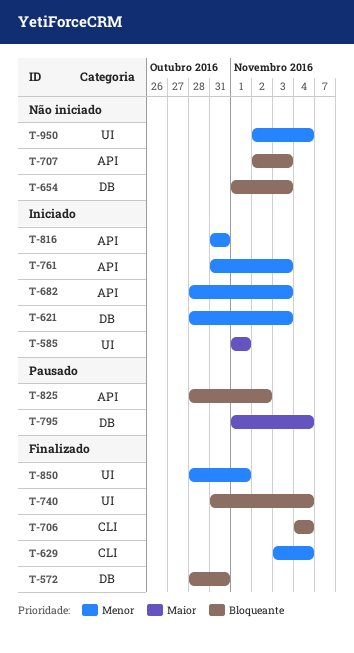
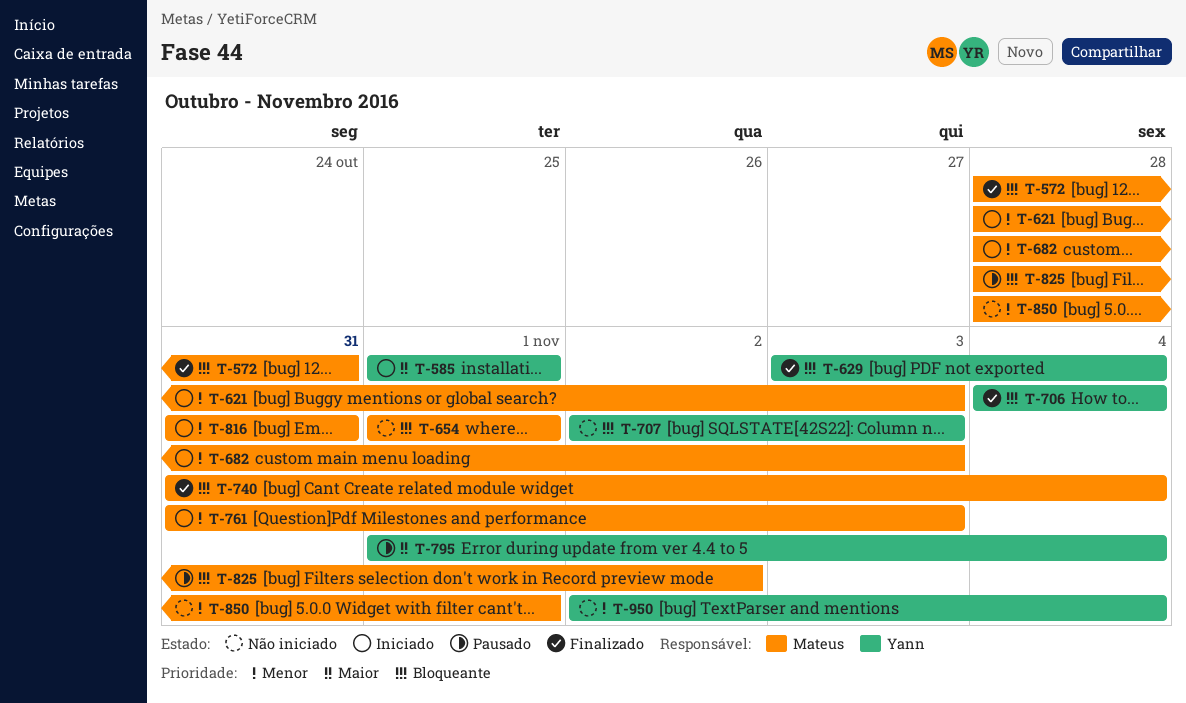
T-629, priority: Menor -> Bloqueante
T-654, due: Nov 3 -> Nov 1
T-850, status: Finalizado -> Não iniciado

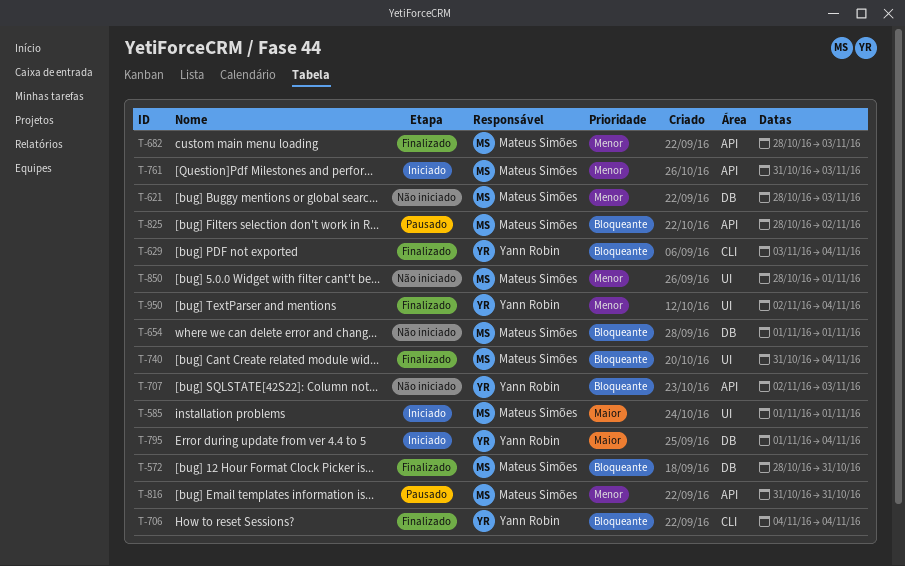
T-585, owner: Yann Robin -> Mateus Simões
T-621, status: Iniciado -> Não iniciado
T-682, status: Iniciado -> Finalizado
T-795, status: Pausado -> Iniciado
T-816, status: Iniciado -> Pausado
T-950, status: Não iniciado -> Finalizado

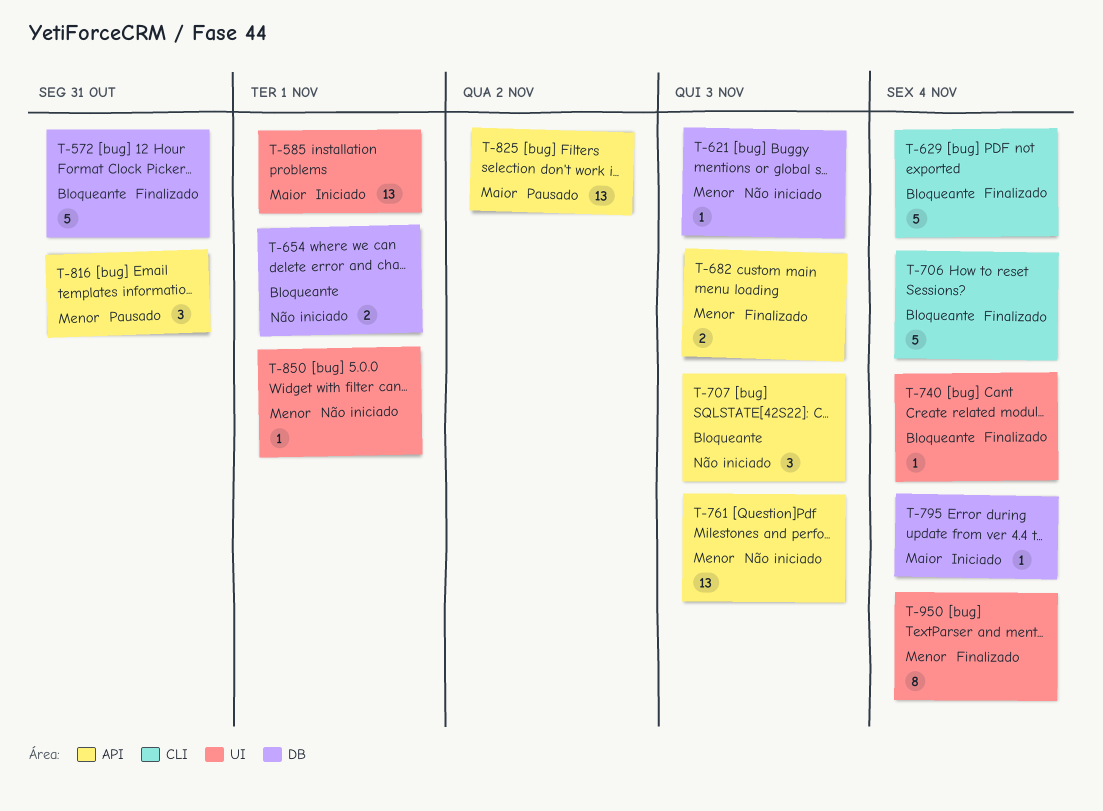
T-761, status: Iniciado -> Não iniciado
T-825, priority: Bloqueante -> Maior

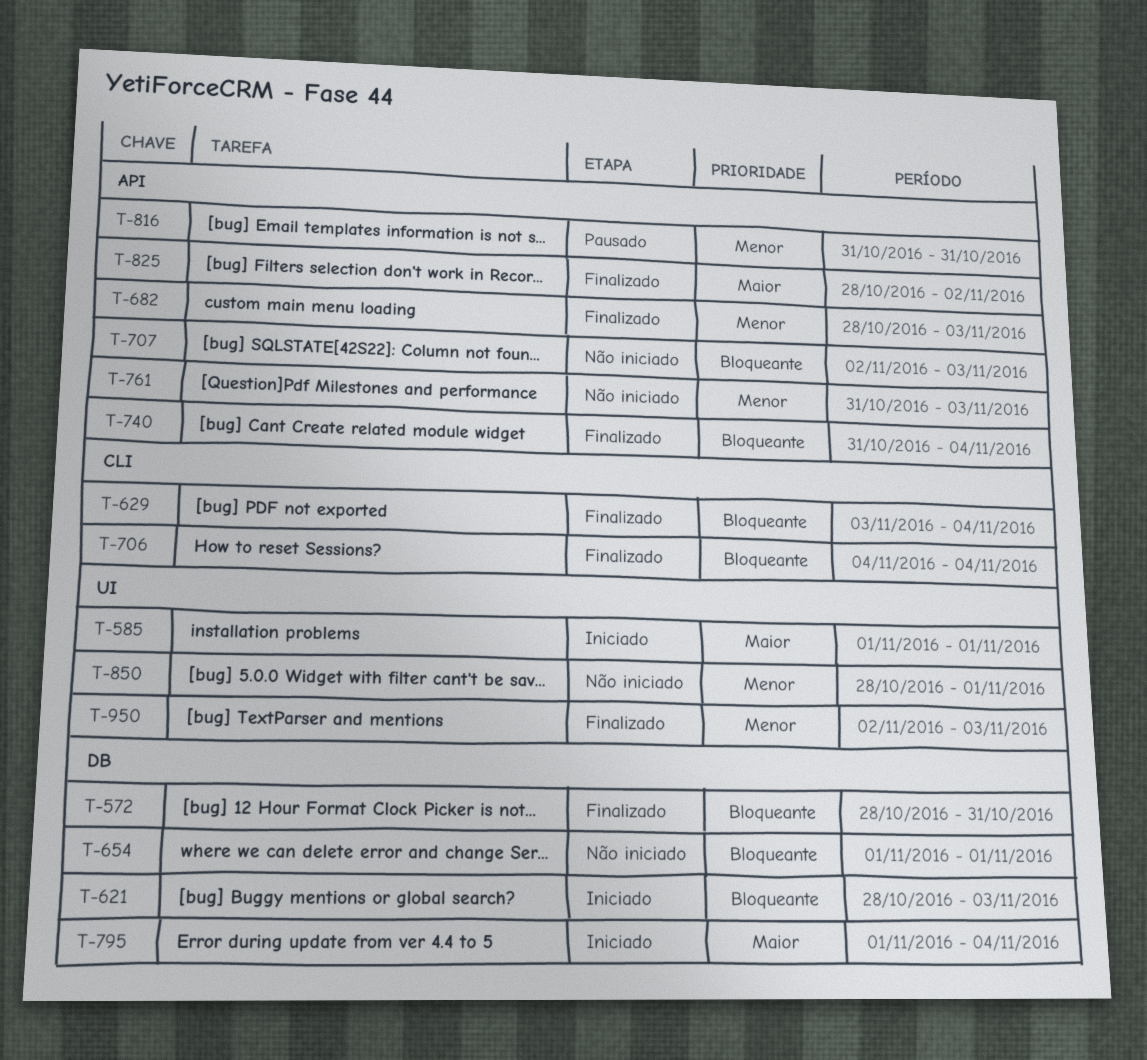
T-621, status: Não iniciado -> Iniciado
T-621, priority: Menor -> Bloqueante
T-740, label: UI -> API
T-825, status: Pausado -> Finalizado
T-950, due: Nov 4 -> Nov 3

